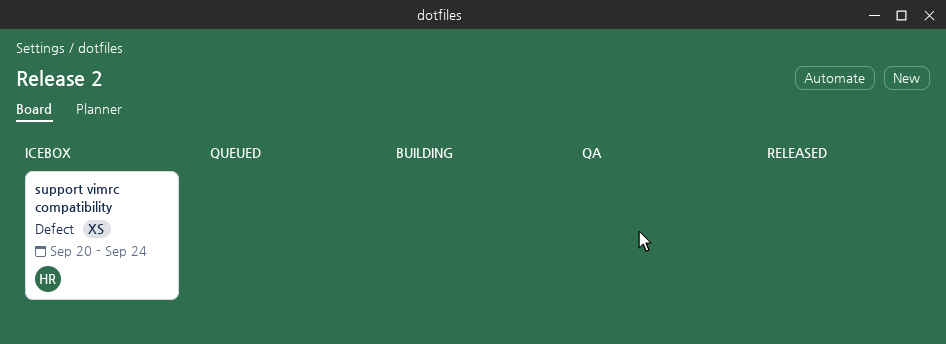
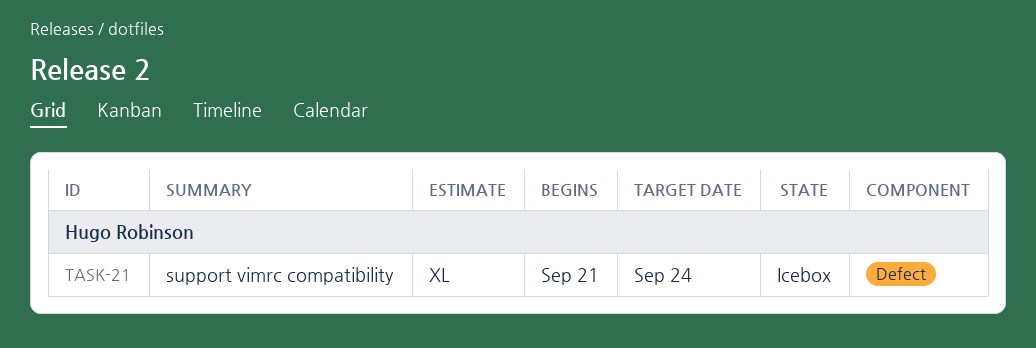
support vimrc compatibility, estimate: XS -> XL
support vimrc compatibility, start: Sep 20 -> Sep 21

